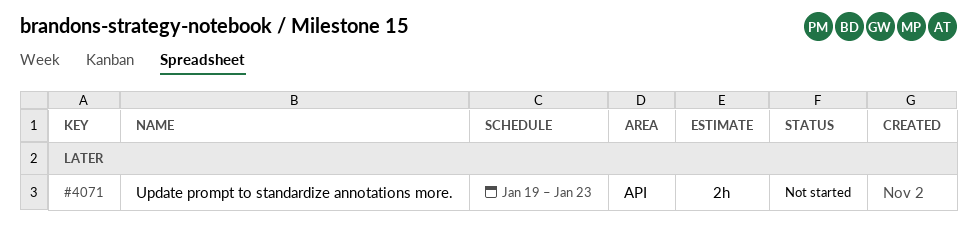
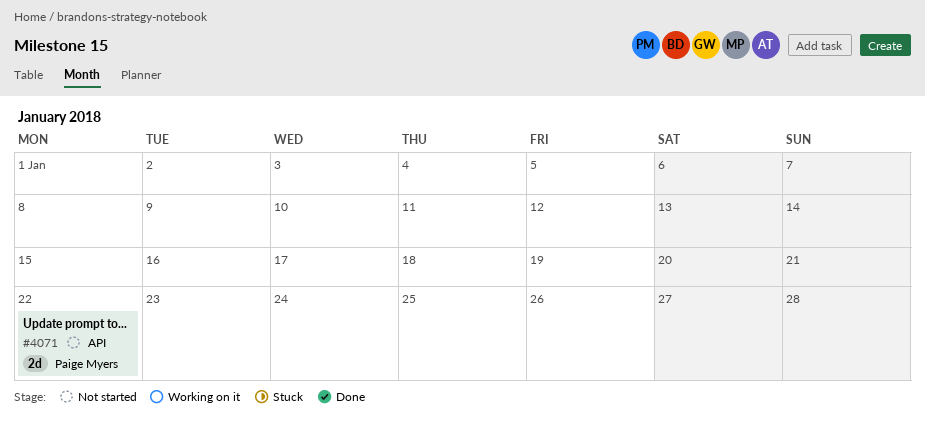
#4071, estimate: 2h -> 2d
#4071, due: Jan 23 -> Jan 22

